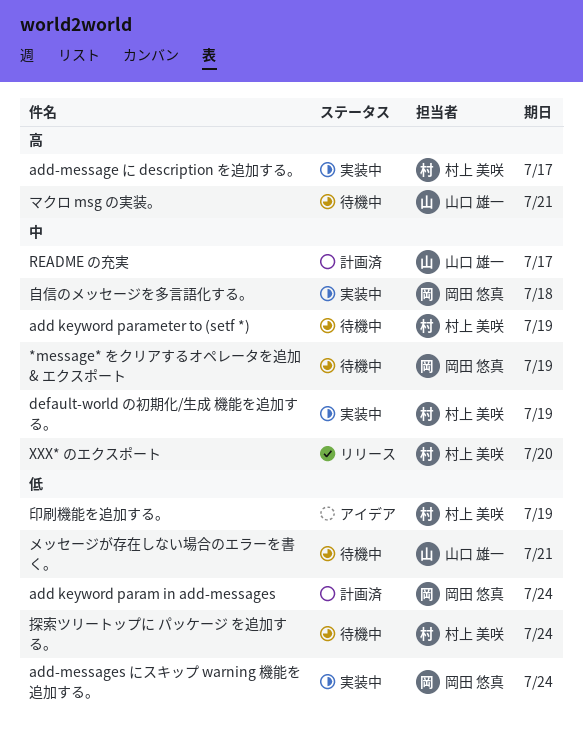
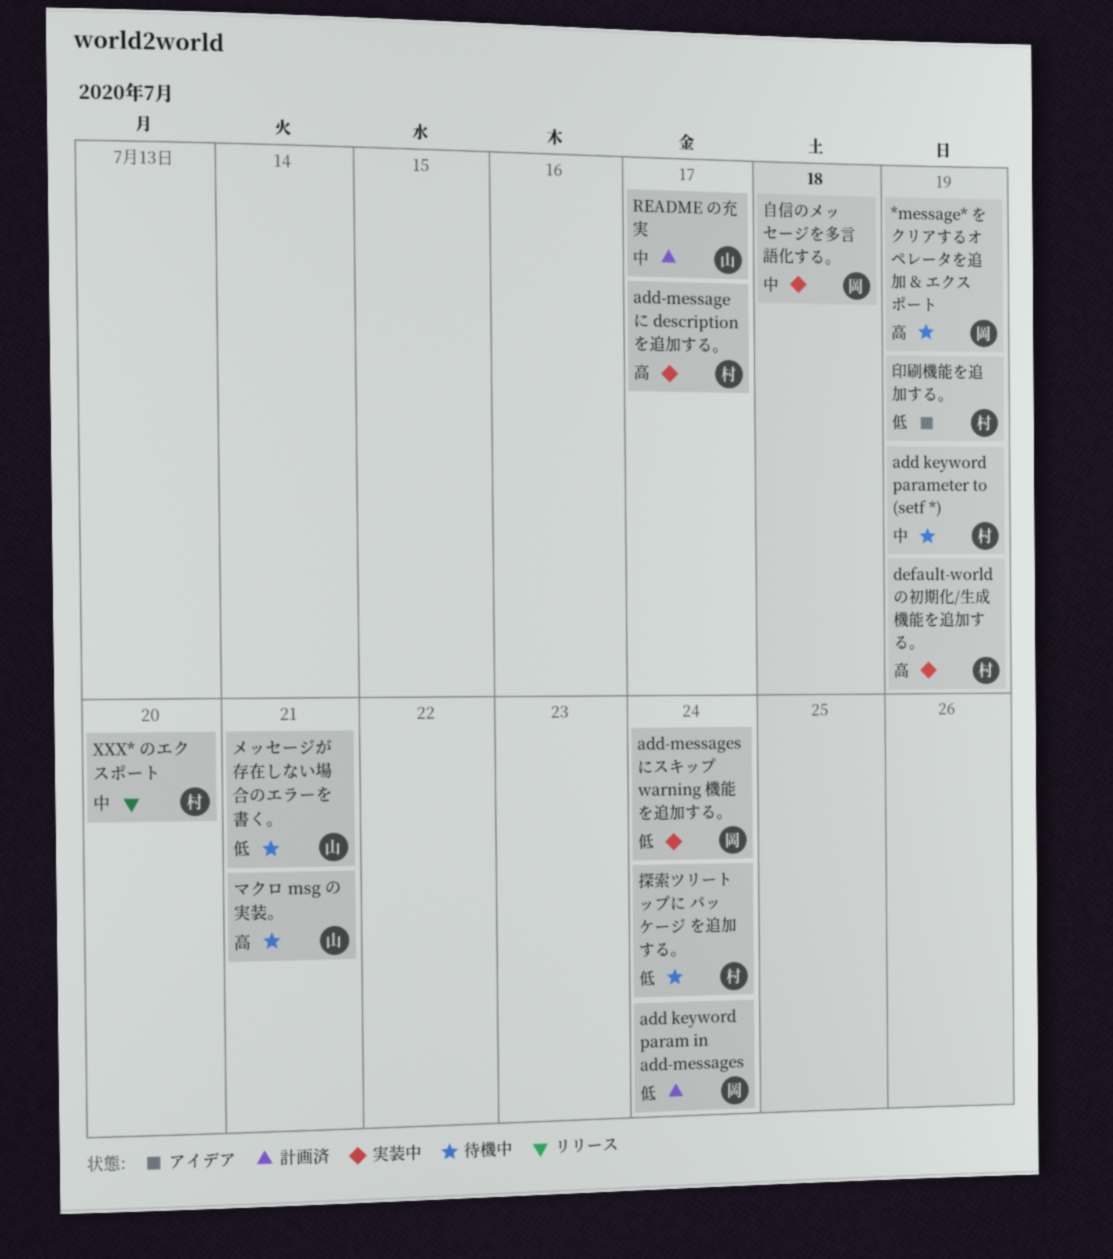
*message* をクリアするオペレータを追加 & エクスポート, priority: 中 -> 高
default-world の初期化/生成 機能を追加する。, priority: 中 -> 高

